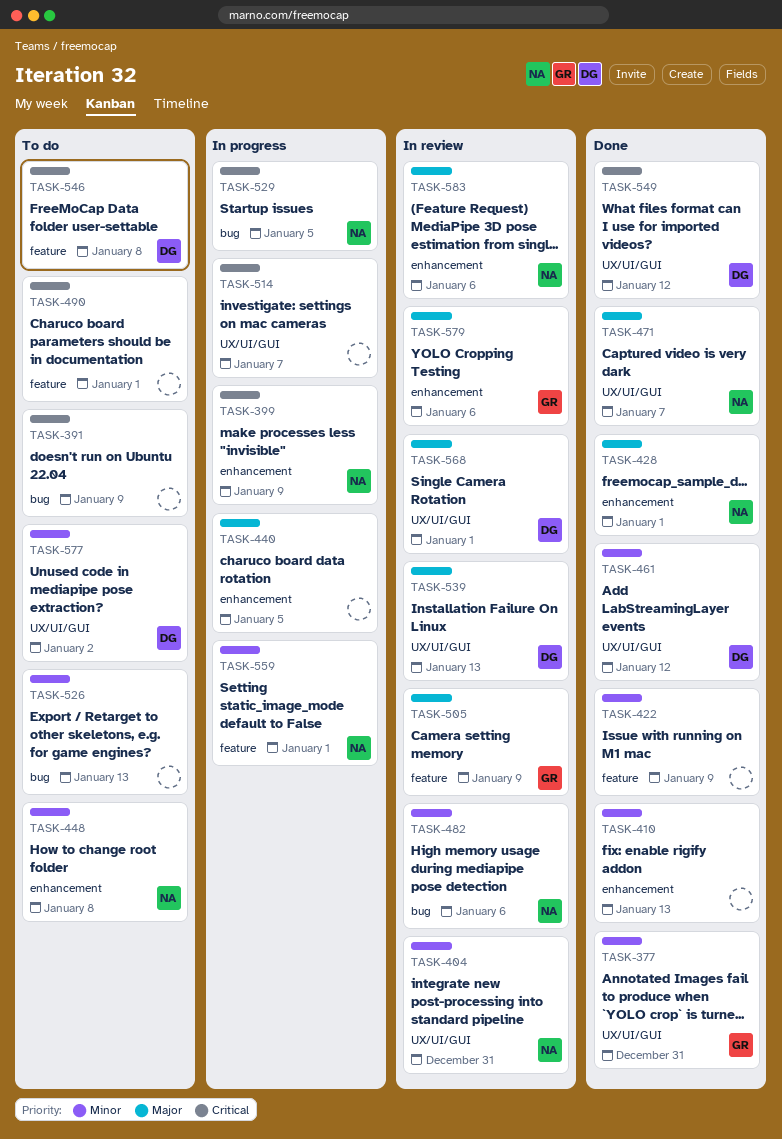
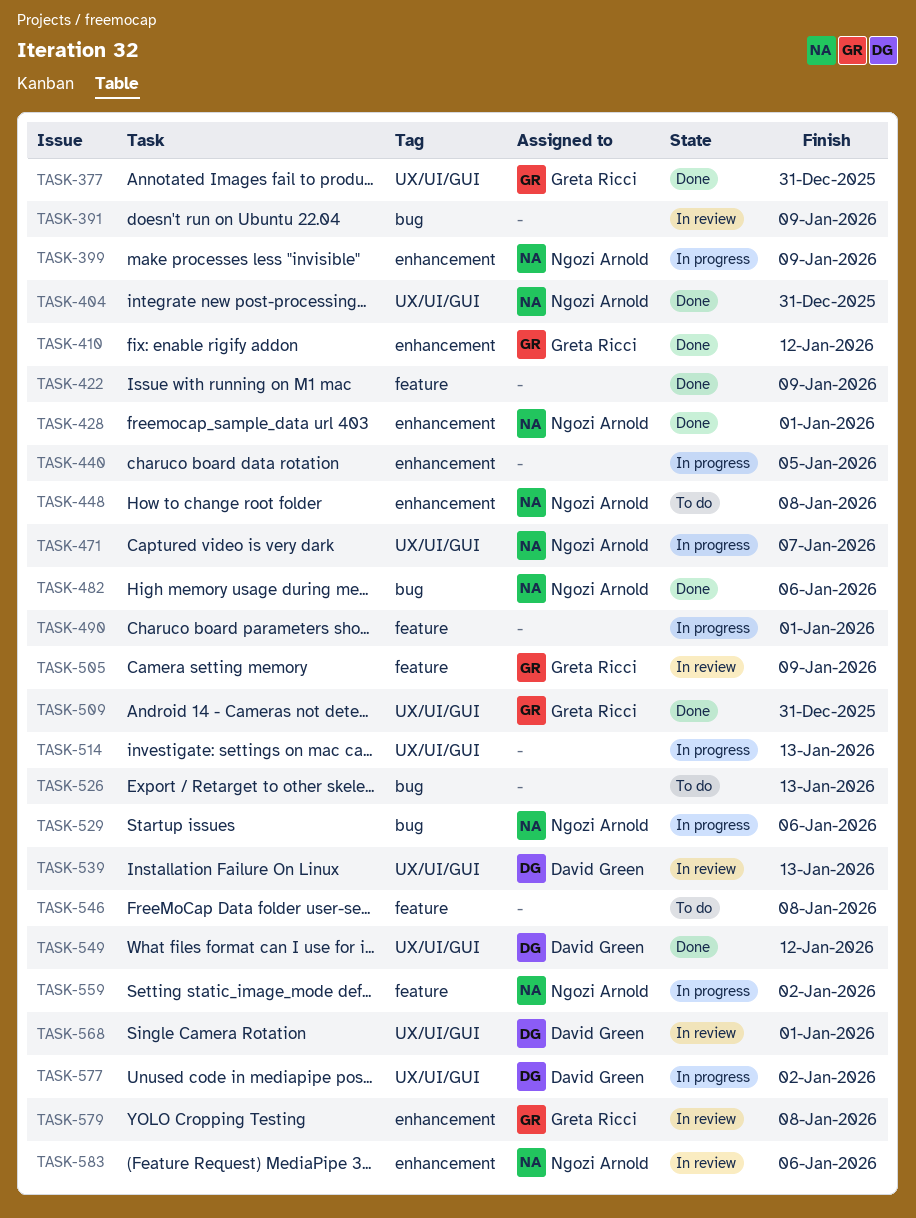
TASK-391, status: To do -> In review
TASK-404, status: In review -> Done
TASK-410, owner: none -> Greta Ricci
TASK-410, due: Jan 13 -> Jan 12
TASK-461: present -> none
TASK-471, status: Done -> In progress
TASK-482, status: In review -> Done
TASK-490, status: To do -> In progress
TASK-509: none -> present
TASK-514, due: Jan 7 -> Jan 13
TASK-529, due: Jan 5 -> Jan 6
TASK-546, owner: David Green -> none
TASK-559, due: Jan 1 -> Jan 2
TASK-577, status: To do -> In progress
TASK-579, due: Jan 6 -> Jan 8

